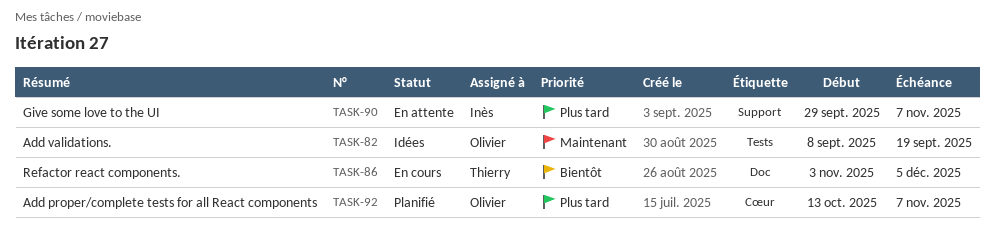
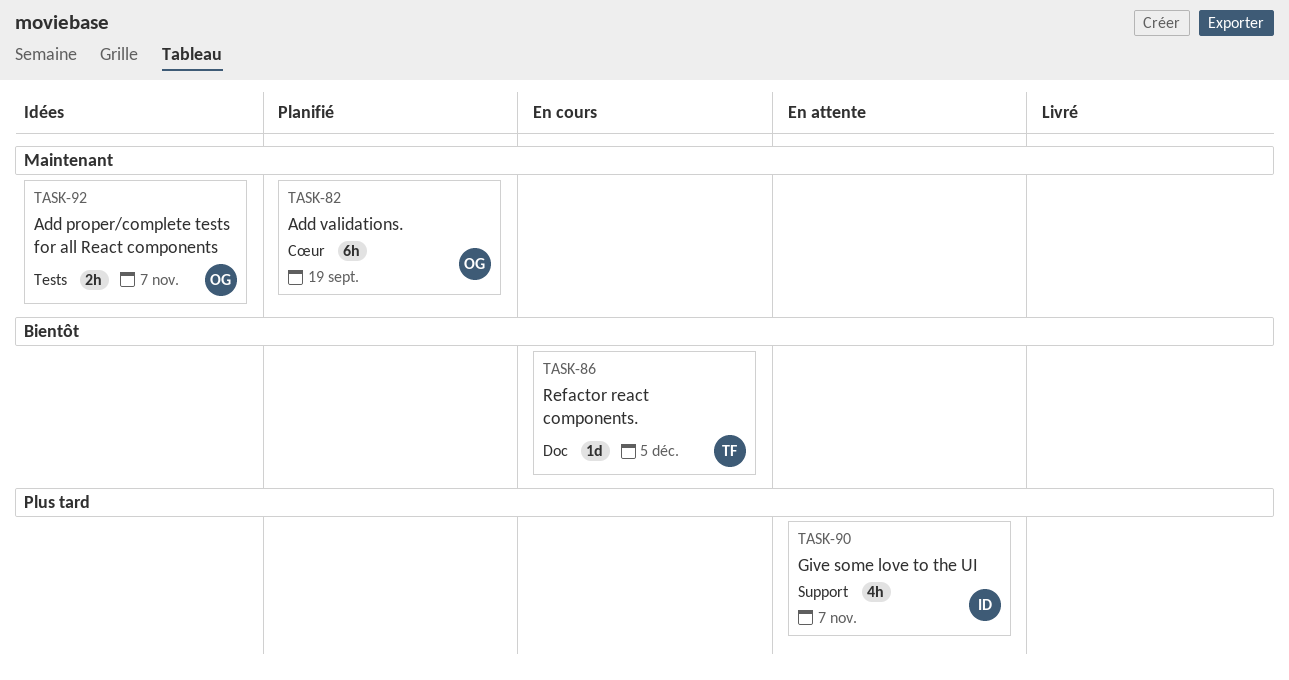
TASK-82, status: Idées -> Planifié
TASK-82, label: Tests -> Cœur
TASK-92, status: Planifié -> Idées
TASK-92, priority: Plus tard -> Maintenant
TASK-92, label: Cœur -> Tests

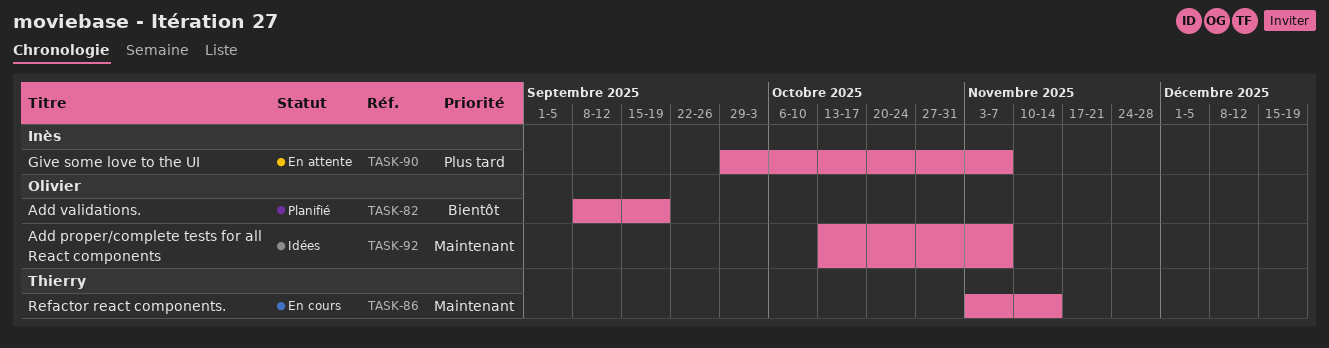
TASK-82, priority: Maintenant -> Bientôt
TASK-86, priority: Bientôt -> Maintenant
TASK-86, due: Dec 5 -> Nov 14

